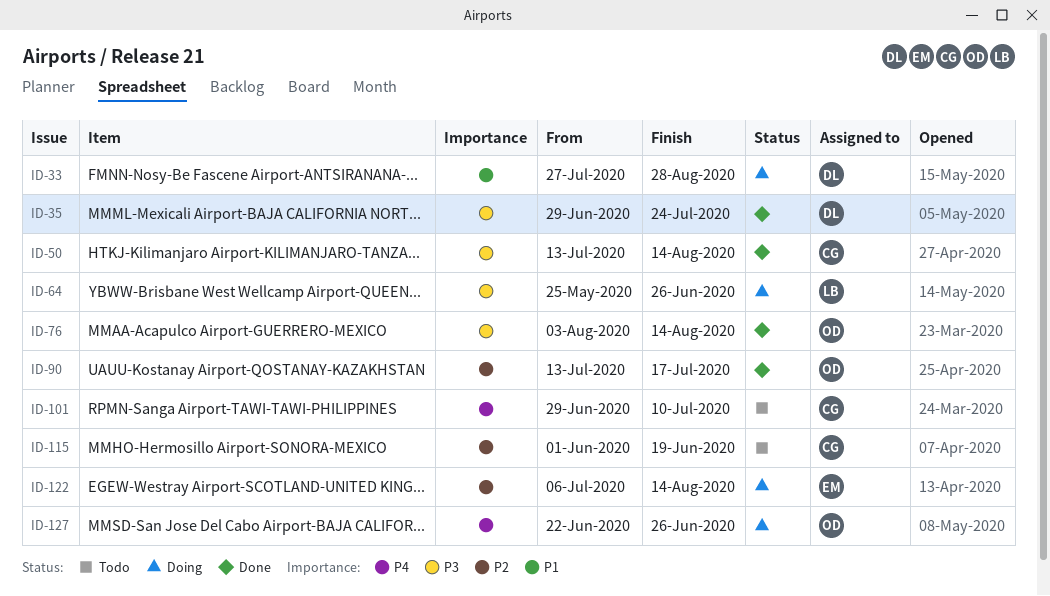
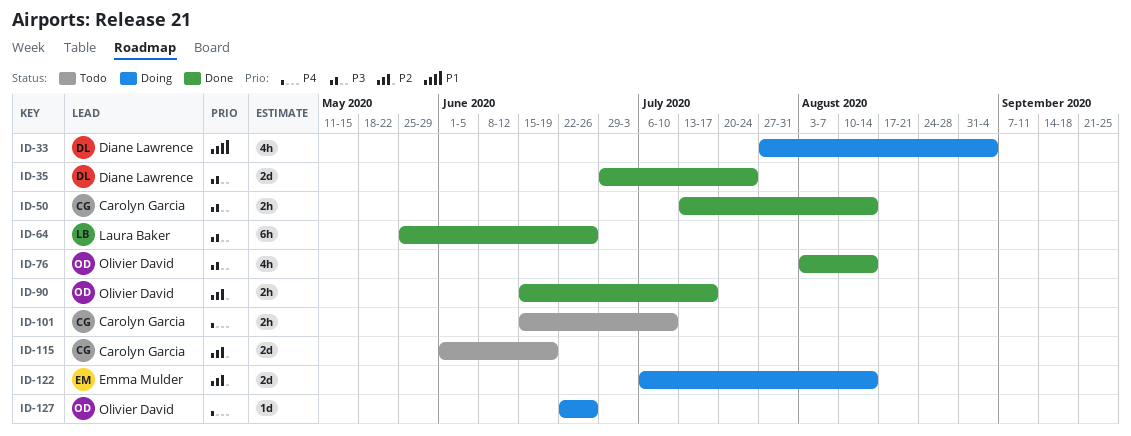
ID-33, due: Aug 28 -> Sep 4
ID-64, status: Doing -> Done
ID-90, start: Jul 13 -> Jun 15
ID-101, start: Jun 29 -> Jun 15

